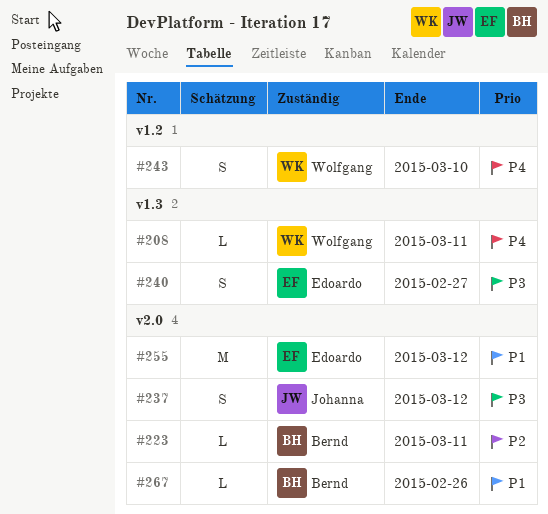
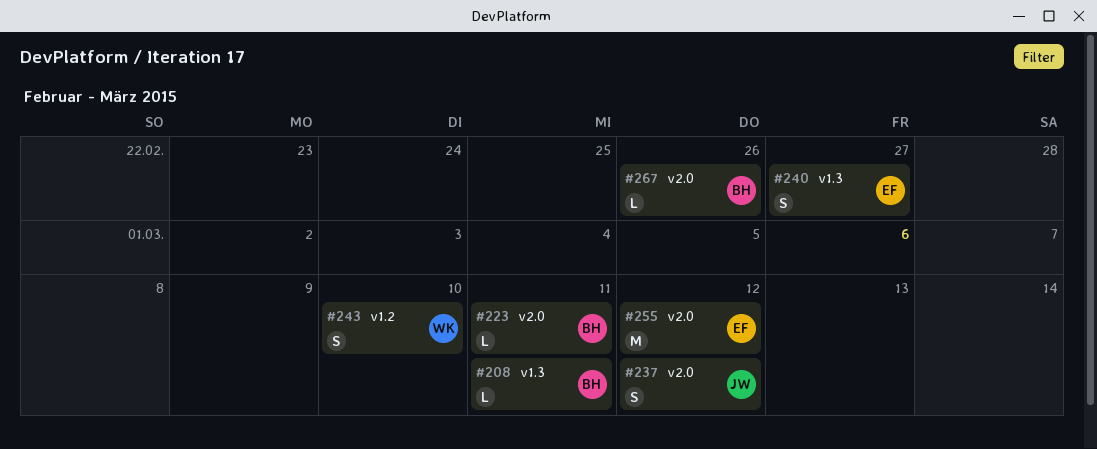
#208, owner: Wolfgang -> Bernd

